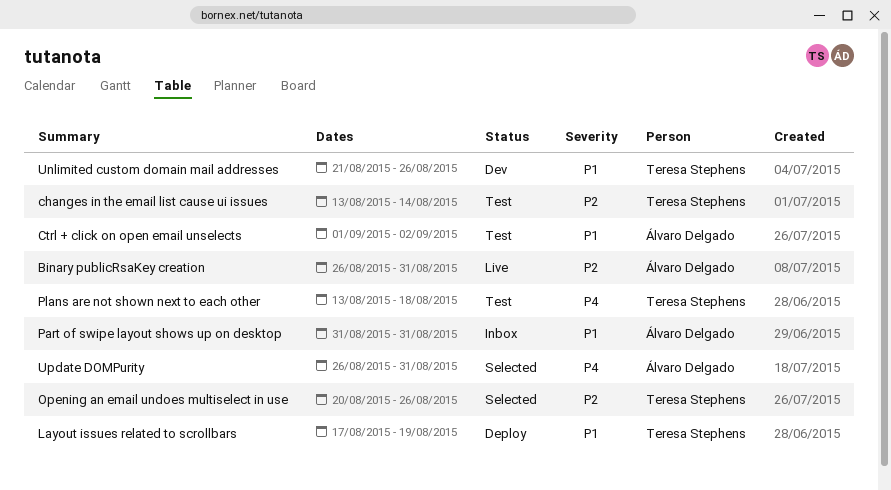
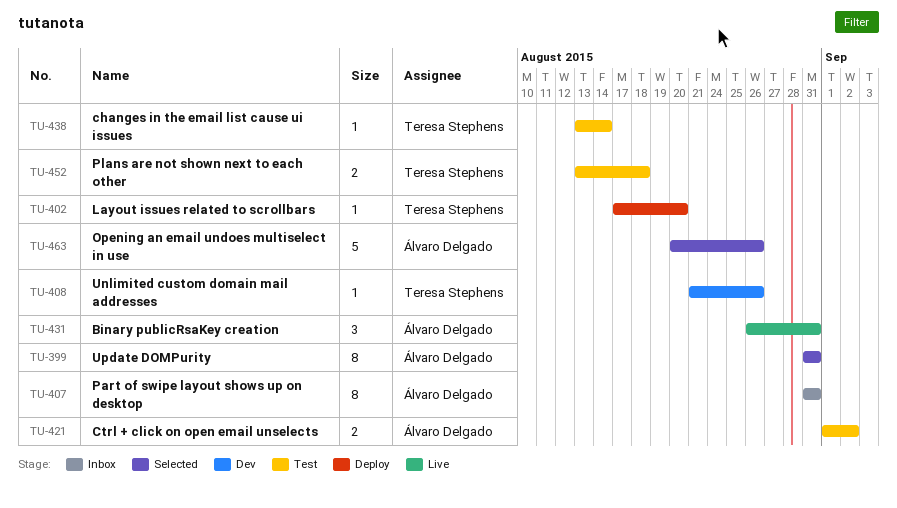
Layout issues related to scrollbars, due: Aug 19 -> Aug 20
Opening an email undoes multiselect in use, owner: Teresa Stephens -> Álvaro Delgado
Update DOMPurity, start: Aug 26 -> Aug 31

